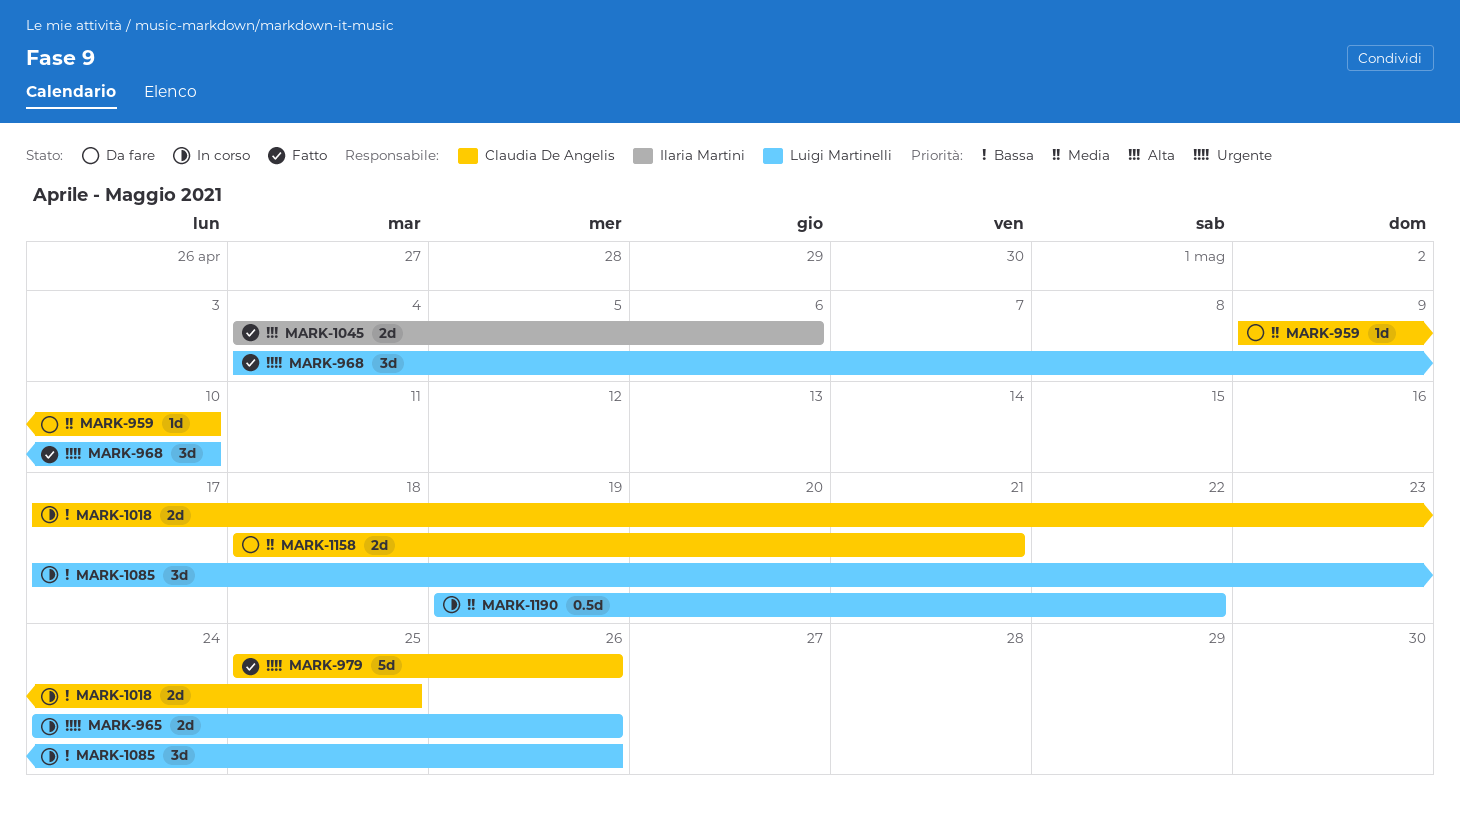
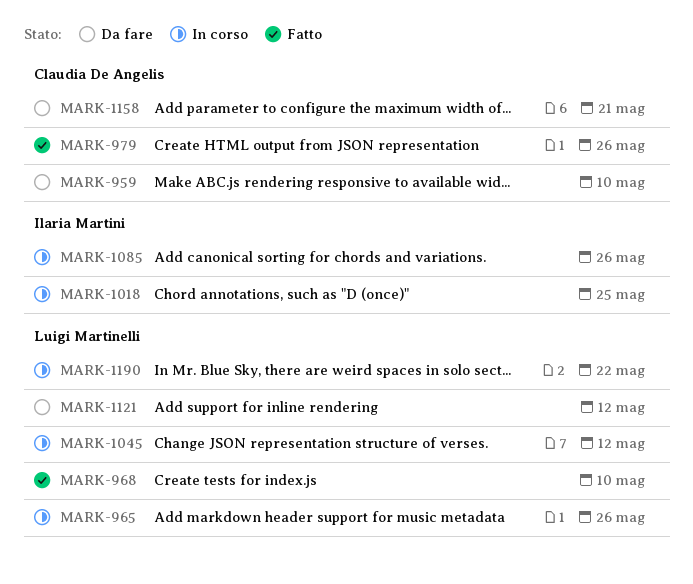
MARK-1018, owner: Claudia De Angelis -> Ilaria Martini
MARK-1045, status: Fatto -> In corso
MARK-1045, owner: Ilaria Martini -> Luigi Martinelli
MARK-1045, due: May 6 -> May 12
MARK-1085, owner: Luigi Martinelli -> Ilaria Martini
MARK-1121: none -> present

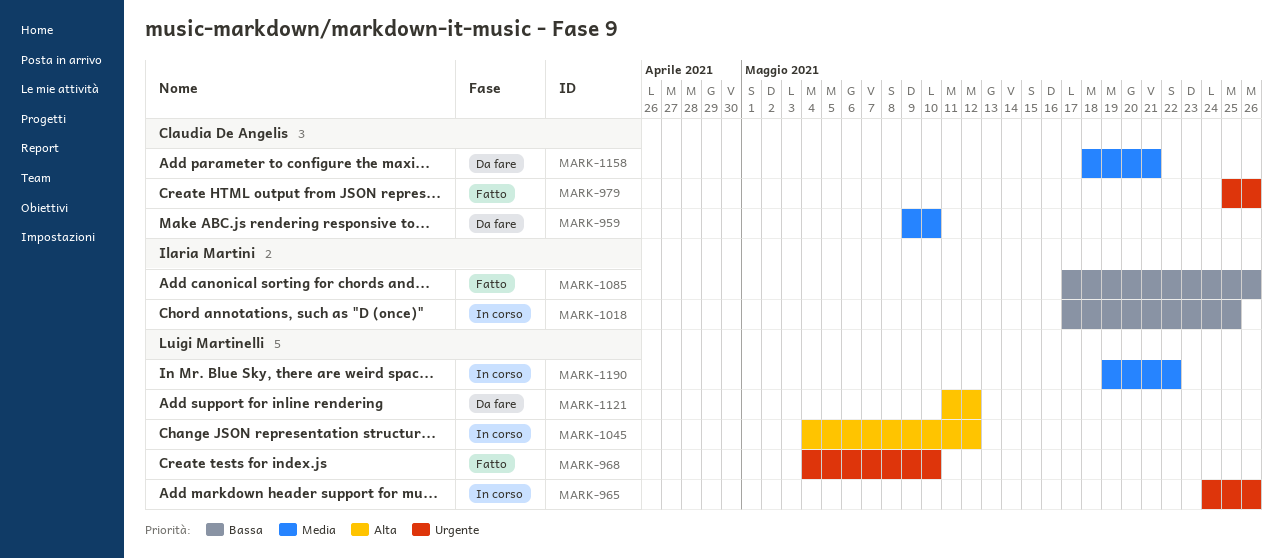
MARK-1085, status: In corso -> Fatto

